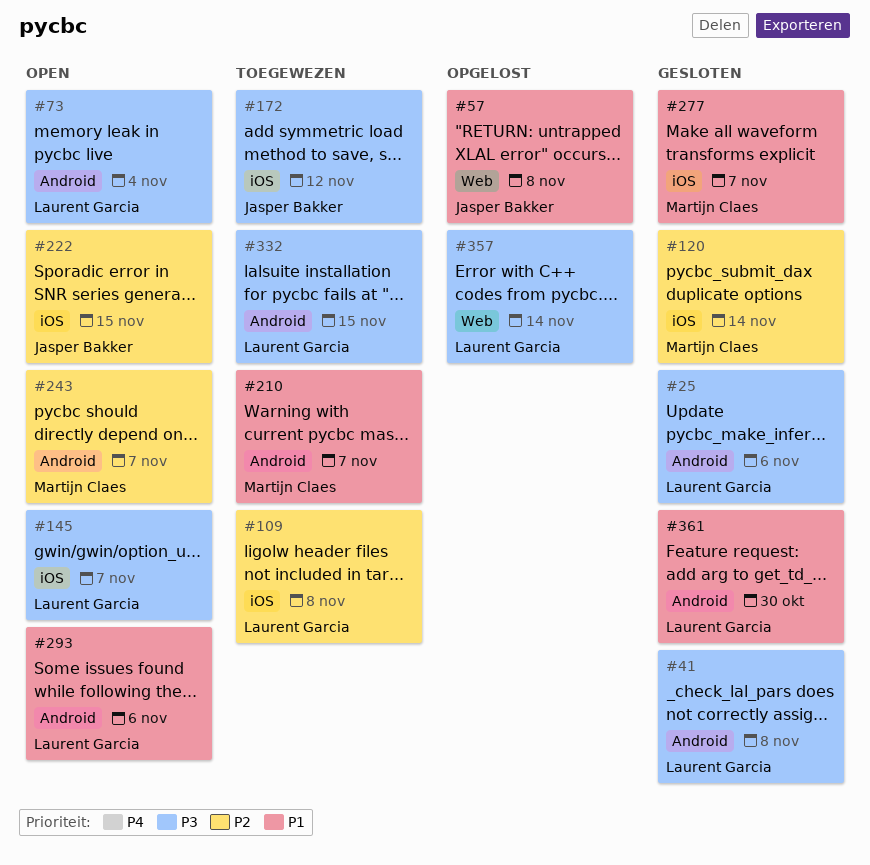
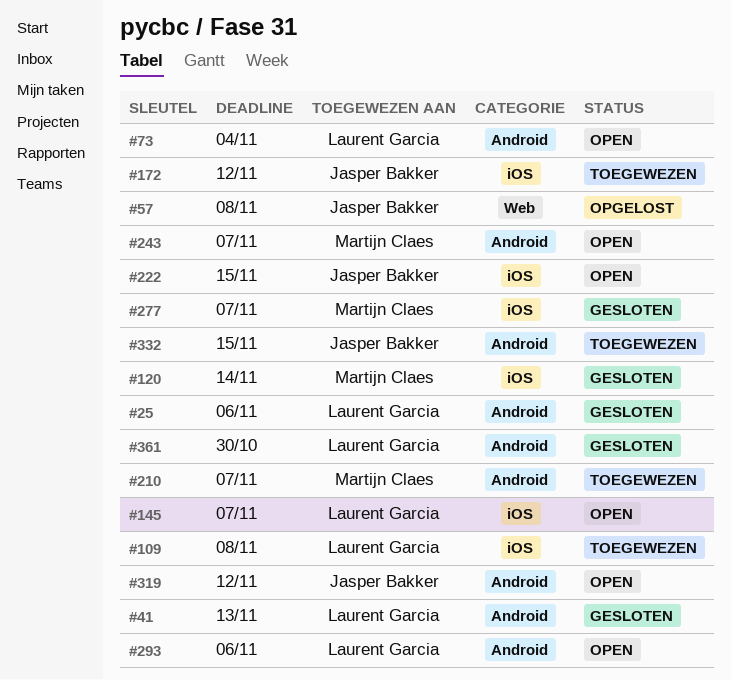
#41, due: Nov 8 -> Nov 13
#319: none -> present
#332, owner: Laurent Garcia -> Jasper Bakker
#357: present -> none

